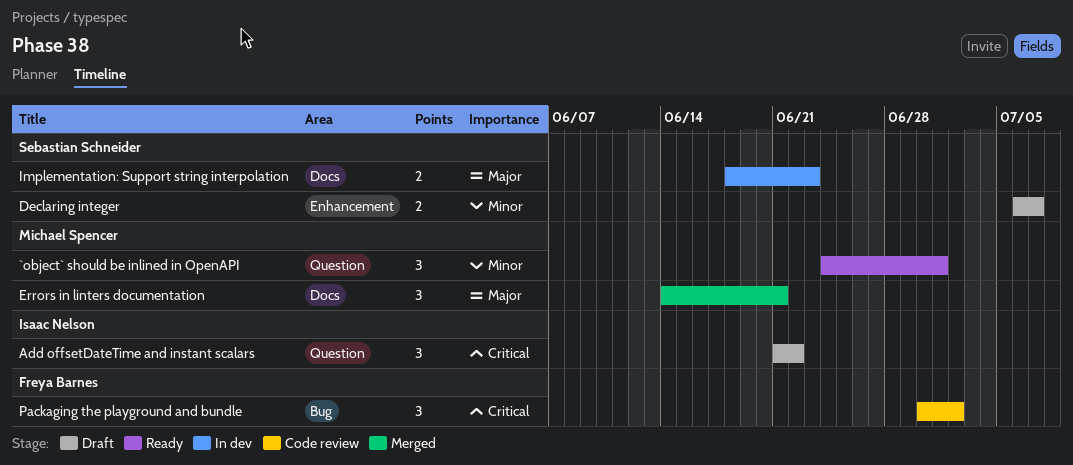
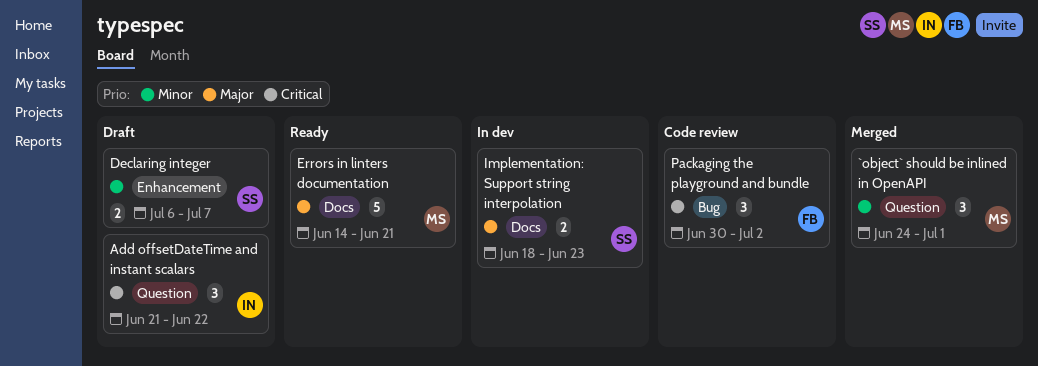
`object` should be inlined in OpenAPI, status: Ready -> Merged
Errors in linters documentation, status: Merged -> Ready
Errors in linters documentation, estimate: 3 -> 5

